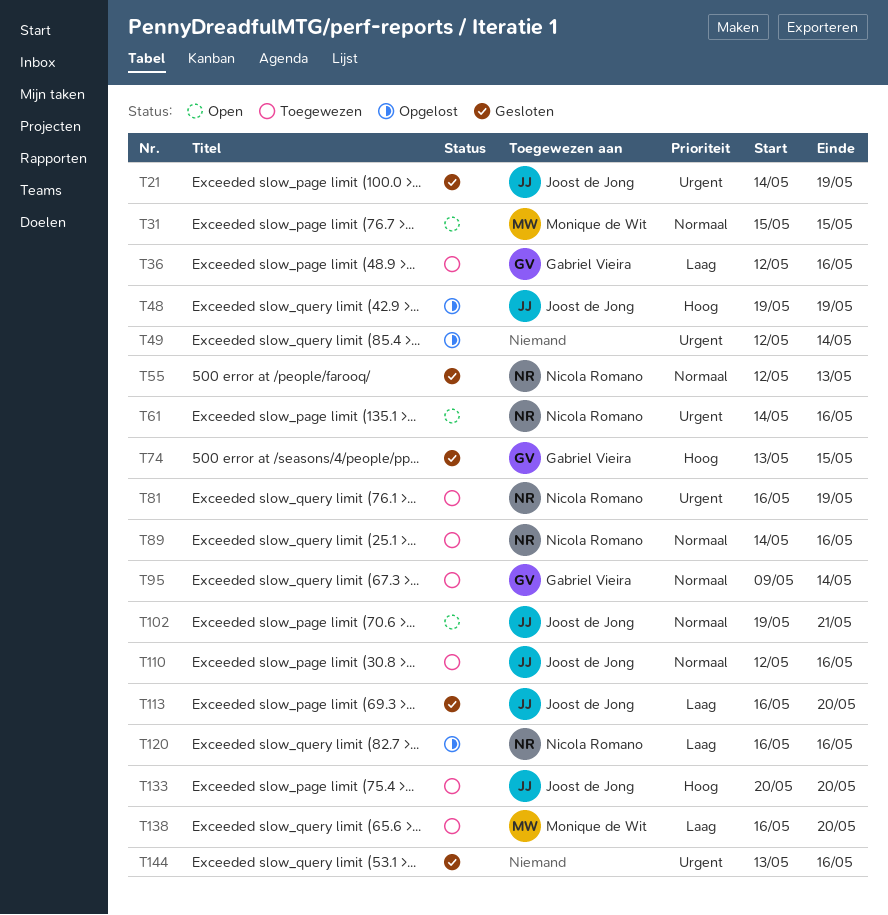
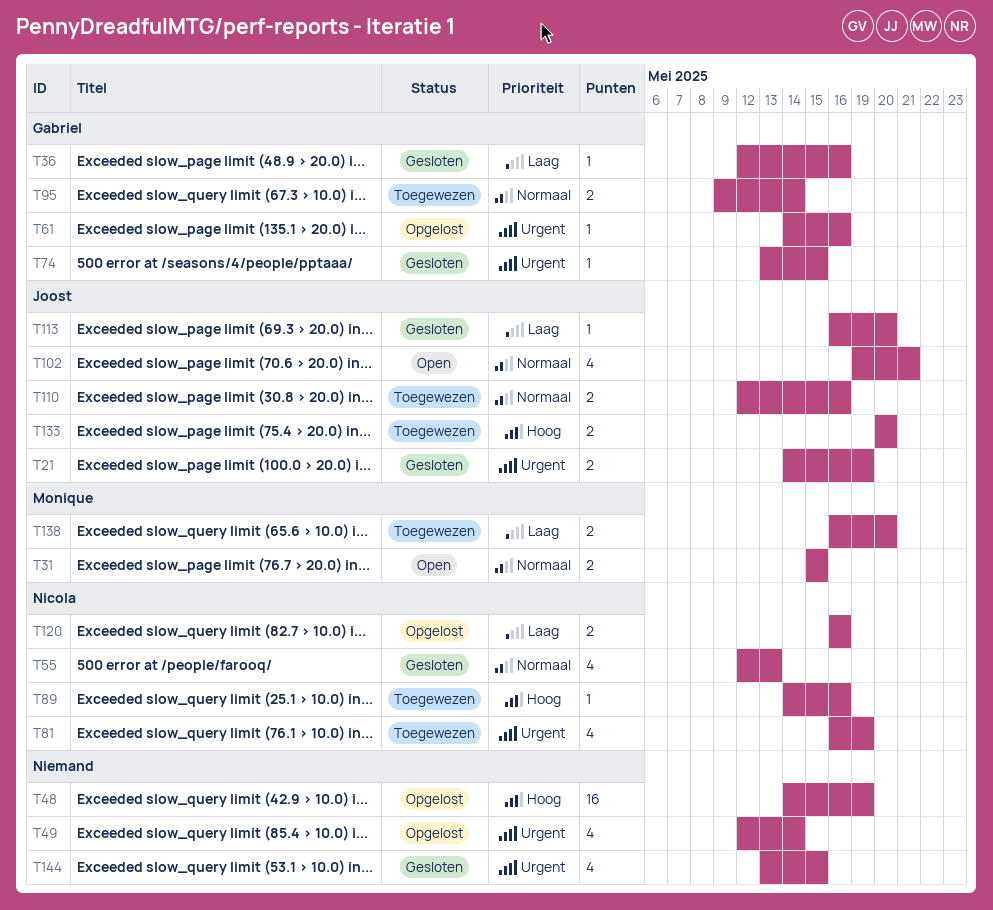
T36, status: Toegewezen -> Gesloten
T48, owner: Joost de Jong -> none
T48, start: May 19 -> May 14
T61, status: Open -> Opgelost
T61, owner: Nicola Romano -> Gabriel Vieira
T74, priority: Hoog -> Urgent
T89, priority: Normaal -> Hoog
T144, due: May 16 -> May 15

